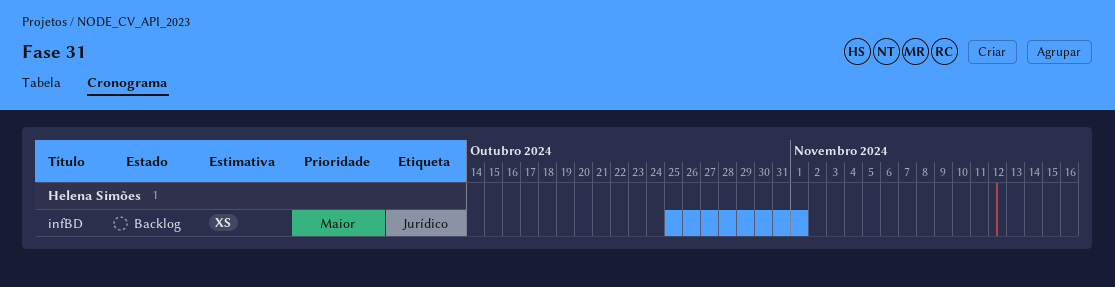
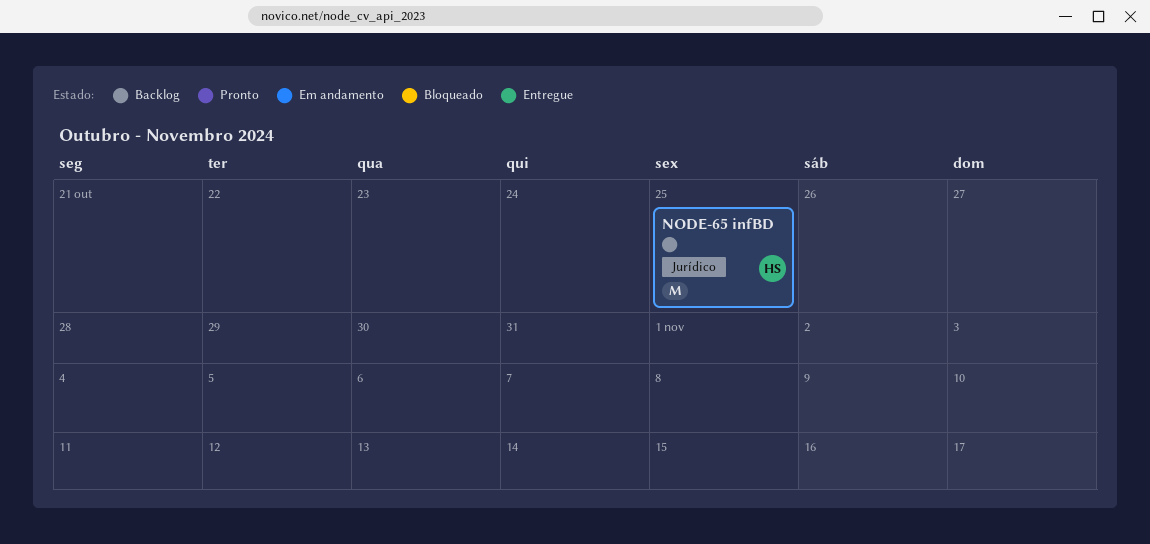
infBD, estimate: XS -> M
infBD, due: Nov 1 -> Oct 25

